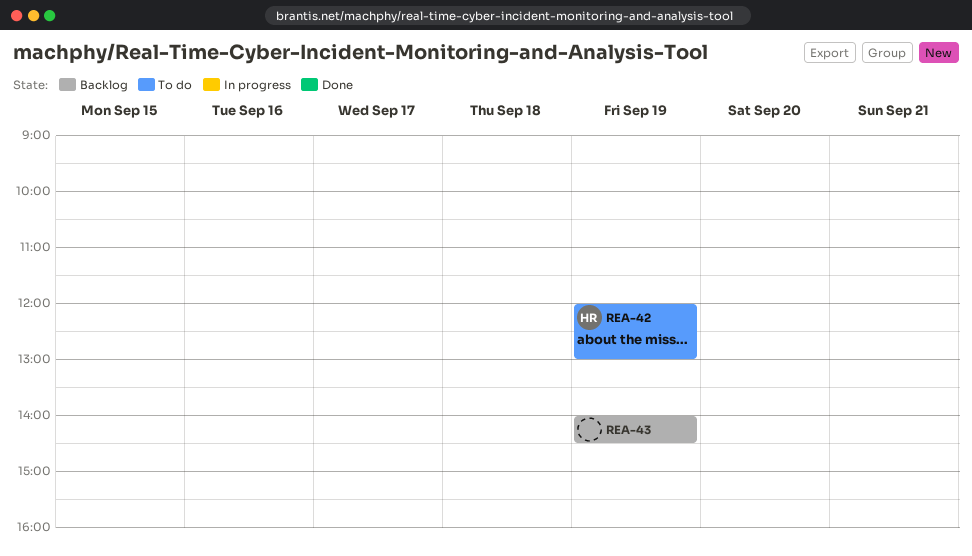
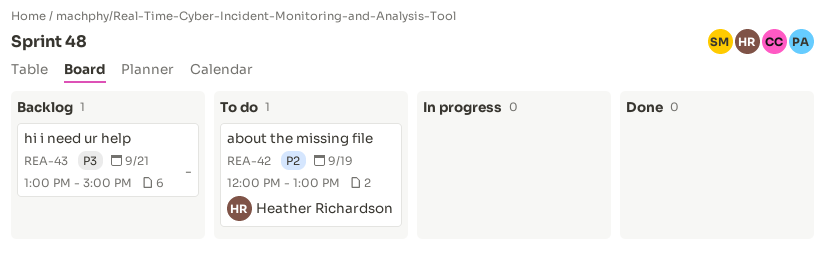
REA-43, day: Sep 19 -> Sep 21
REA-43, begins: 14:00 -> 13:00
REA-43, ends: 14:30 -> 15:00

